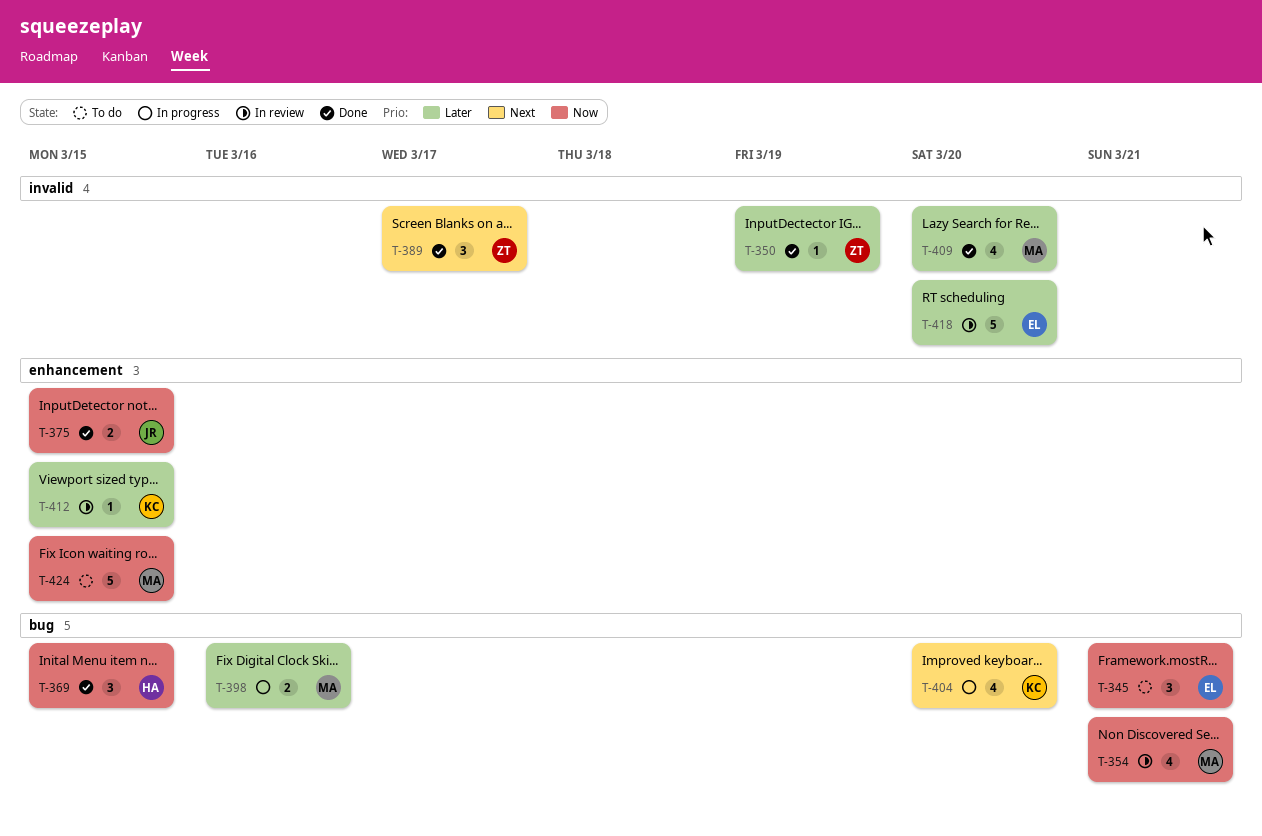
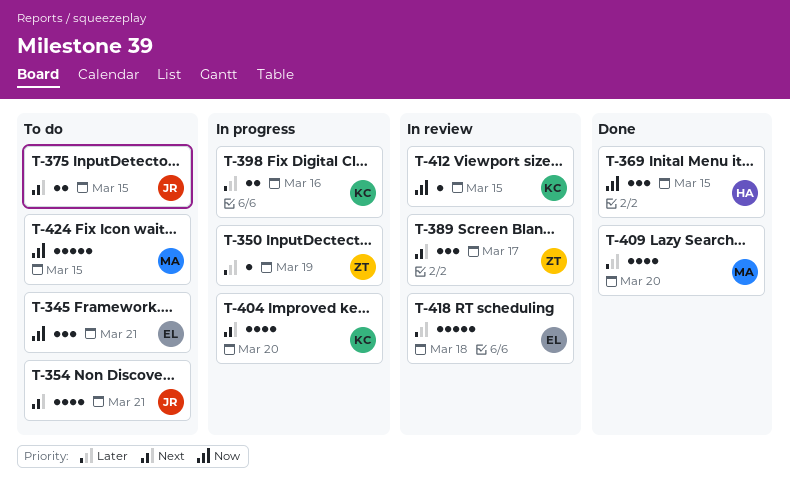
T-350, status: Done -> In progress
T-354, status: In review -> To do
T-354, owner: MA -> JR
T-354, priority: Now -> Next
T-375, status: Done -> To do
T-375, priority: Now -> Next
T-389, status: Done -> In review
T-398, owner: MA -> KC
T-412, priority: Later -> Now
T-418, due: Mar 20 -> Mar 18

